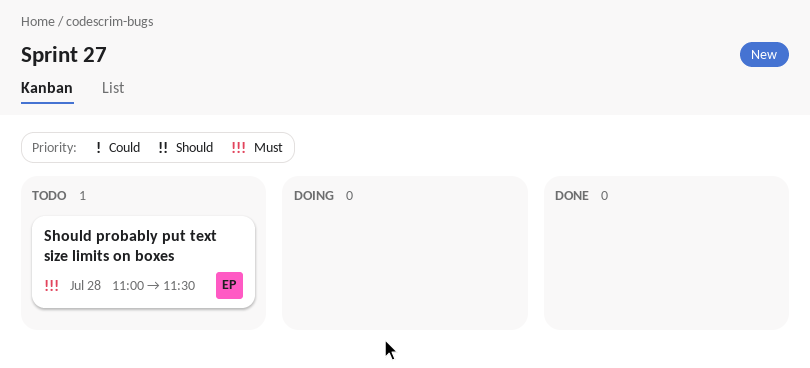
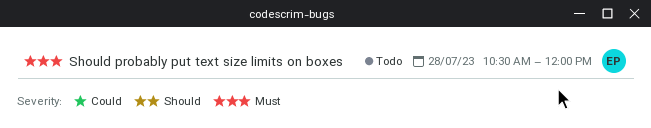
Should probably put text size limits on boxes, begins: 11:00 -> 10:30
Should probably put text size limits on boxes, ends: 11:30 -> 12:00

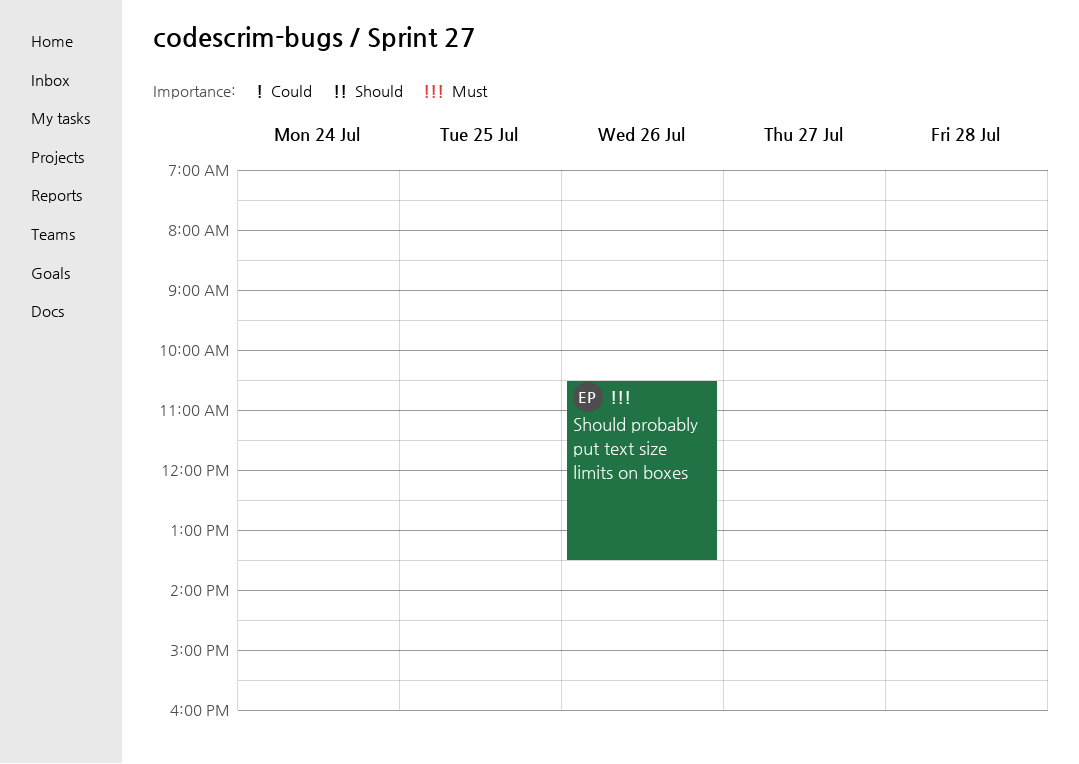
Should probably put text size limits on boxes, day: Jul 28 -> Jul 26
Should probably put text size limits on boxes, ends: 12:00 -> 13:30

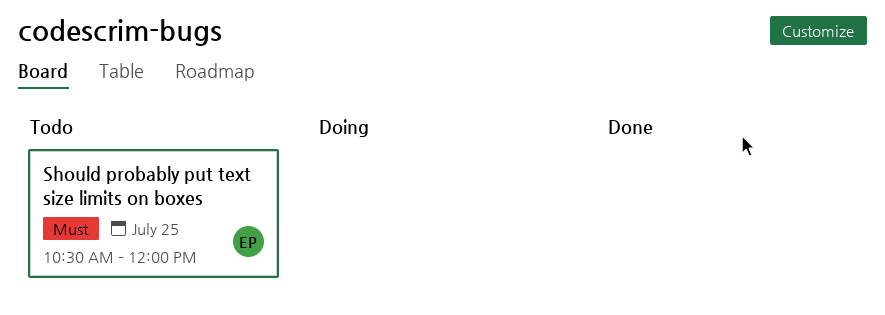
Should probably put text size limits on boxes, day: Jul 26 -> Jul 25
Should probably put text size limits on boxes, ends: 13:30 -> 12:00

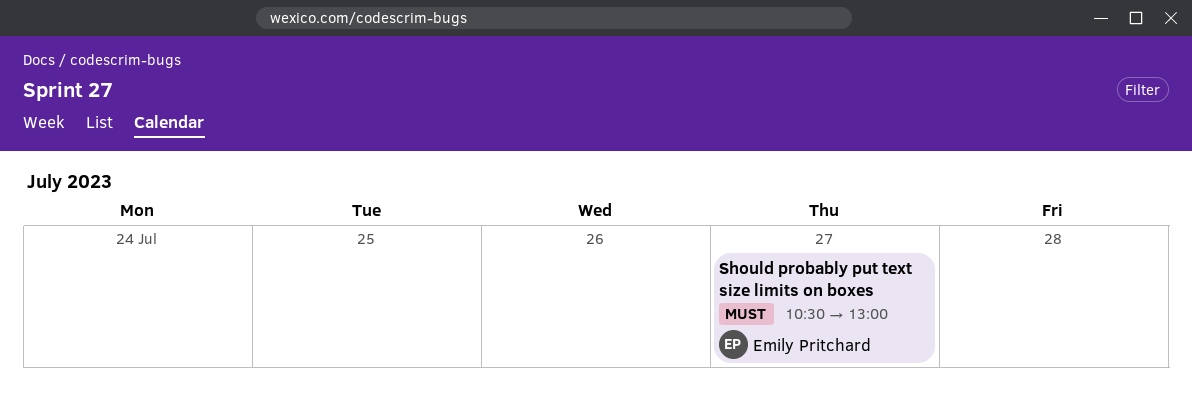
Should probably put text size limits on boxes, day: Jul 25 -> Jul 27
Should probably put text size limits on boxes, ends: 12:00 -> 13:00

